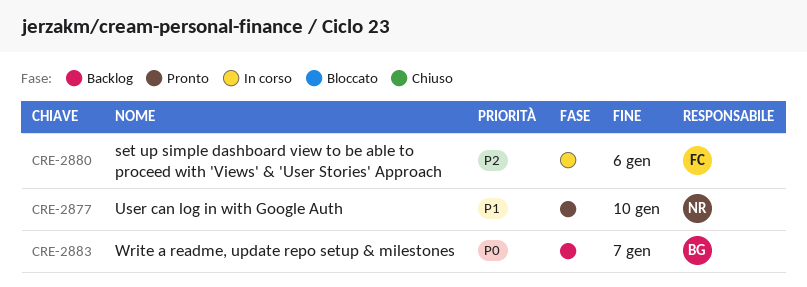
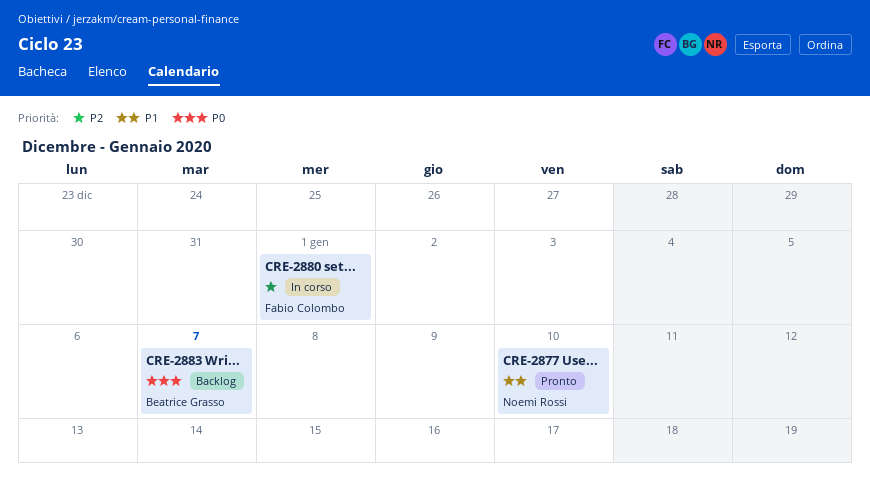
CRE-2880, due: Jan 6 -> Jan 1

